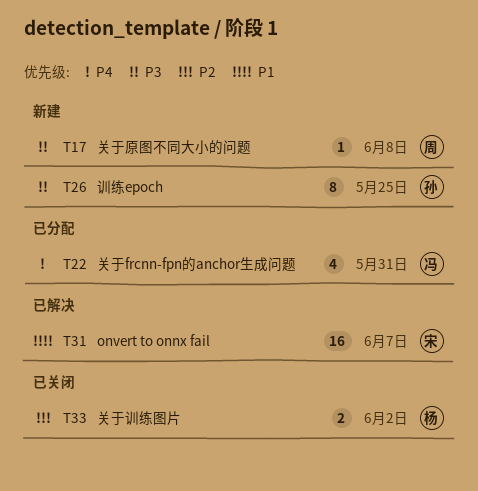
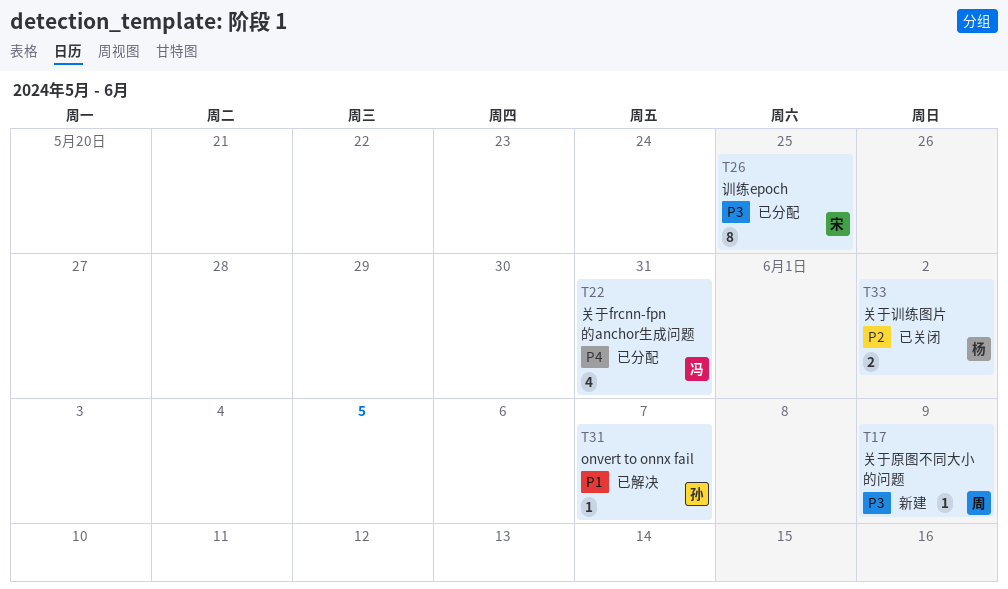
T17, due: Jun 8 -> Jun 9
T26, status: 新建 -> 已分配
T26, owner: 孙 -> 宋
T31, owner: 宋 -> 孙
T31, estimate: 16 -> 1

